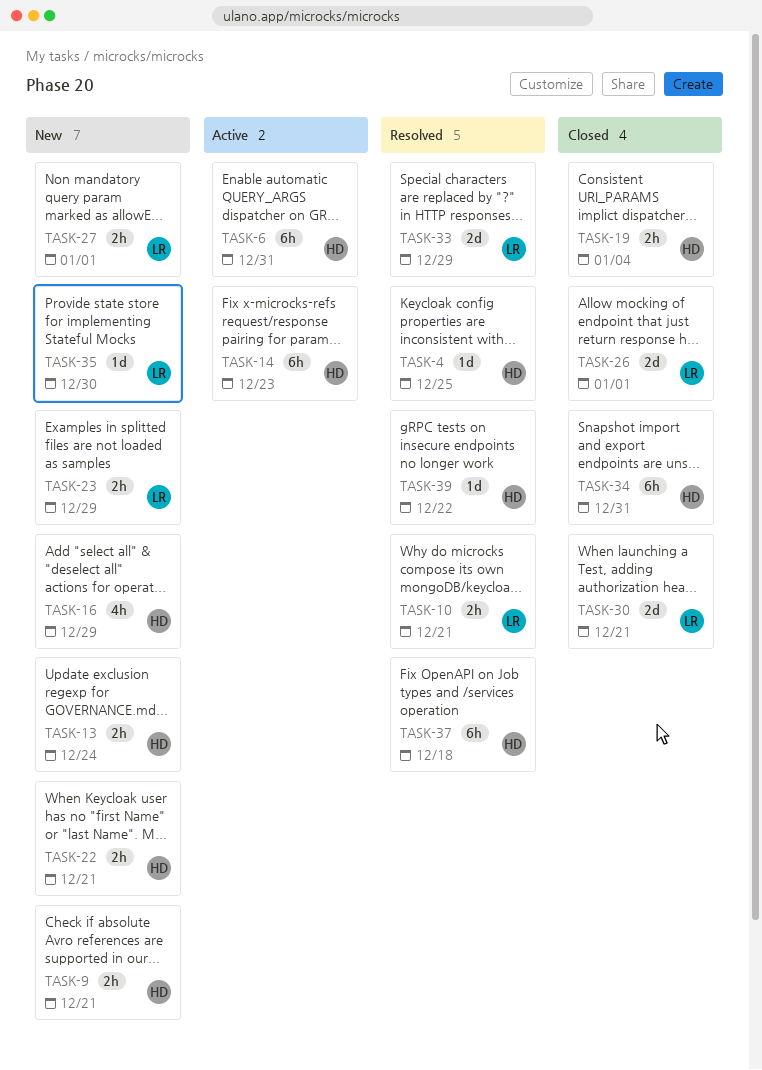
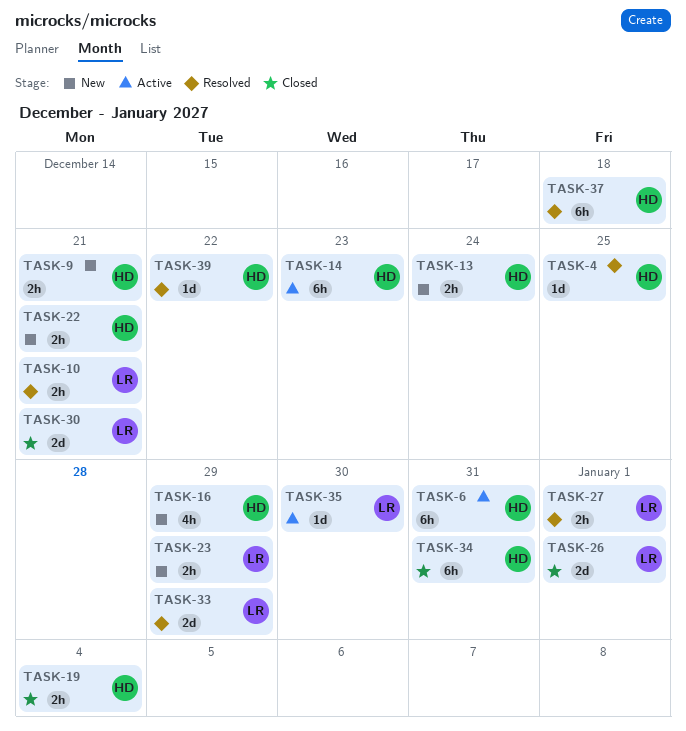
TASK-27, status: New -> Resolved
TASK-35, status: New -> Active

